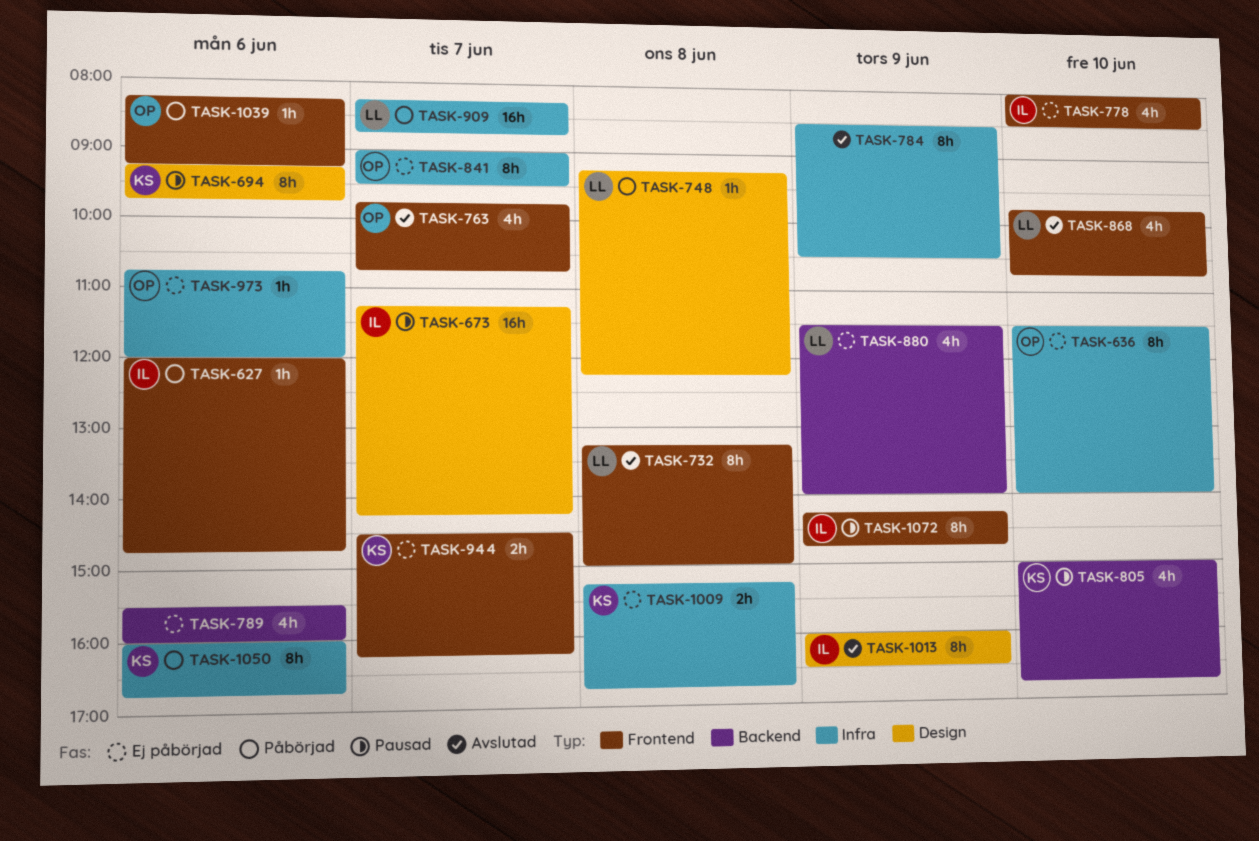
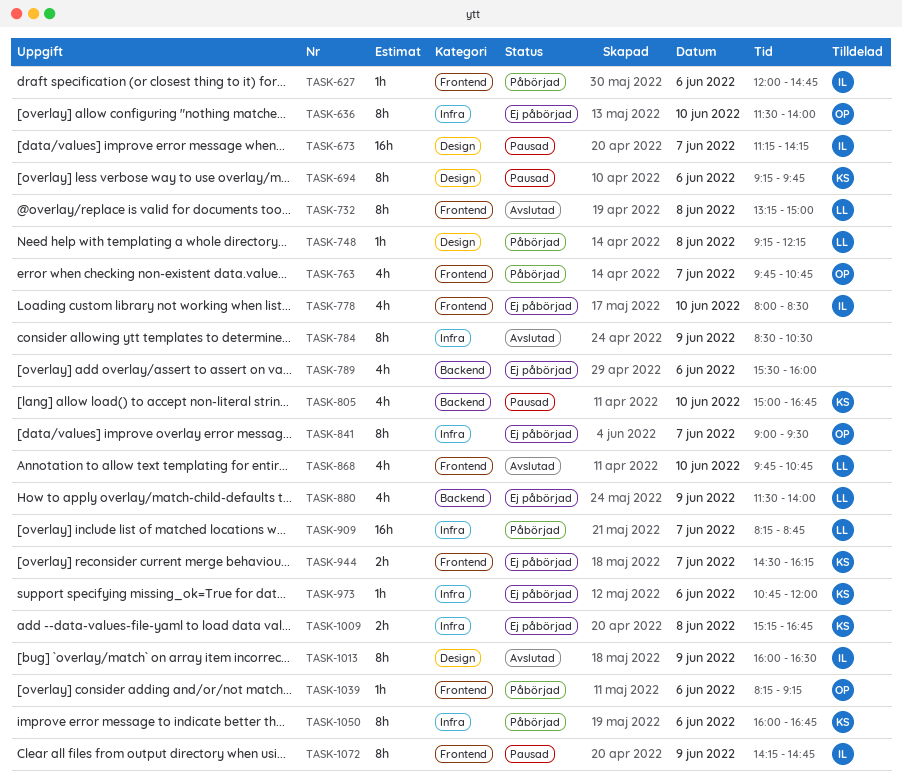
TASK-763, status: Avslutad -> Påbörjad
TASK-973, owner: OP -> KS

